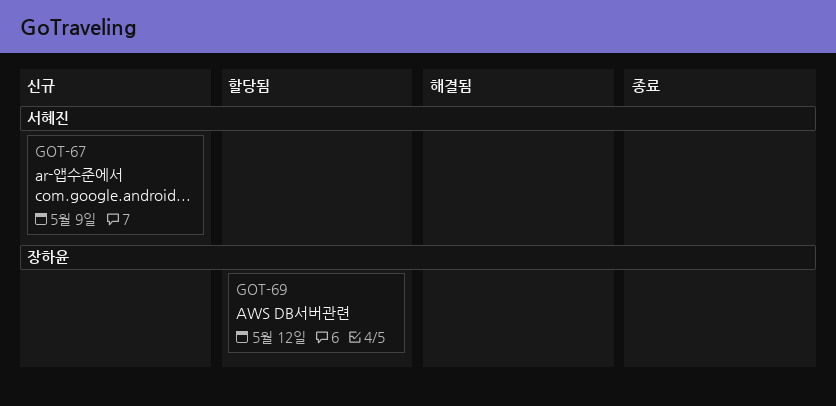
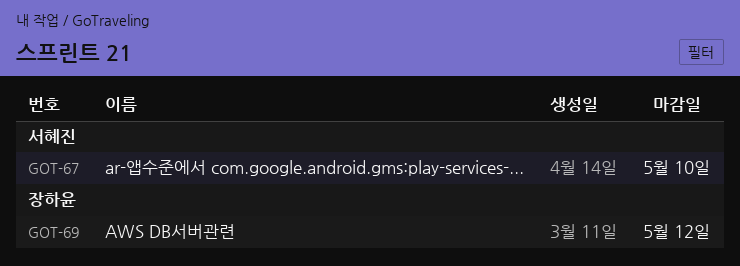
GOT-67, due: May 9 -> May 10

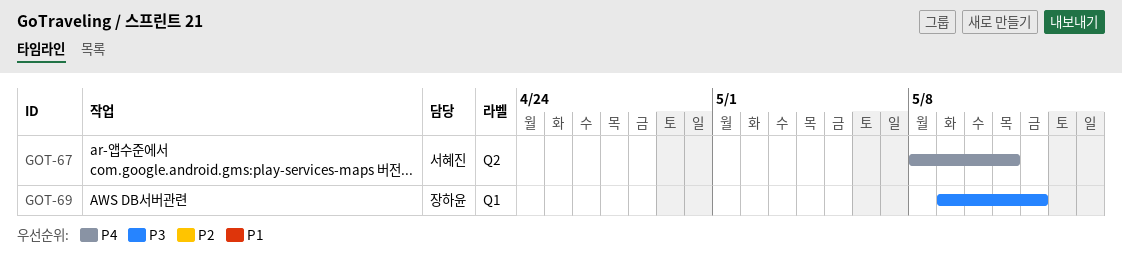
GOT-67, due: May 10 -> May 11

